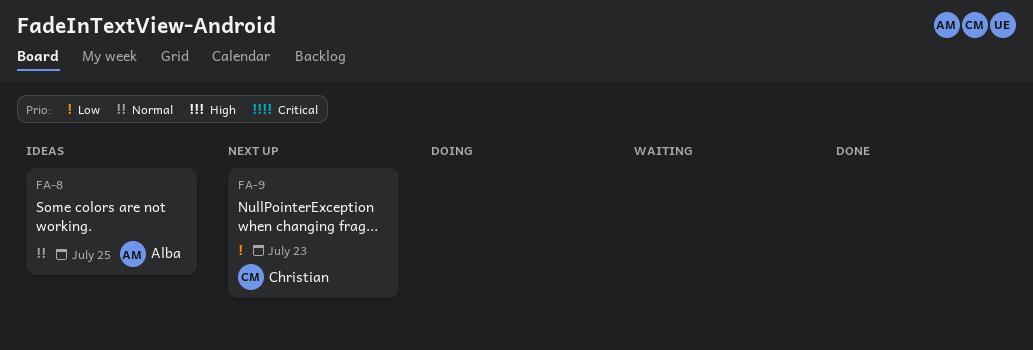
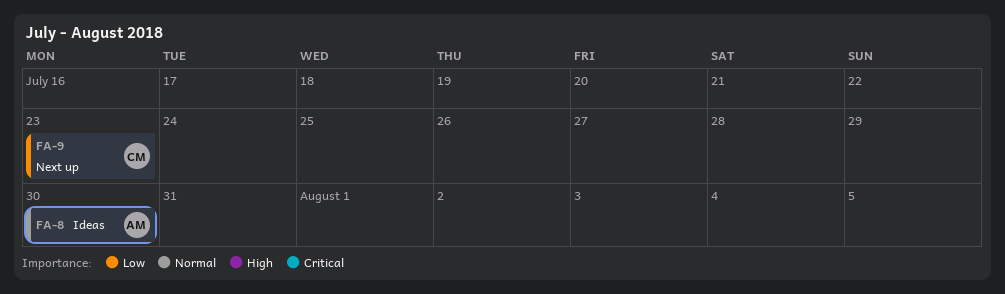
FA-8, due: Jul 25 -> Jul 30

